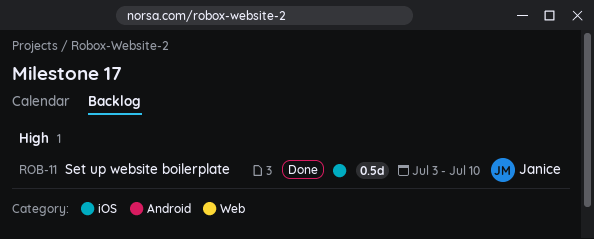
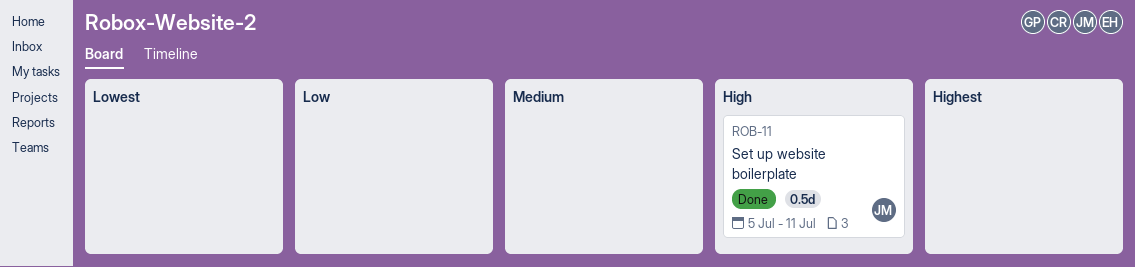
ROB-11, start: Jul 3 -> Jul 5
ROB-11, due: Jul 10 -> Jul 11

